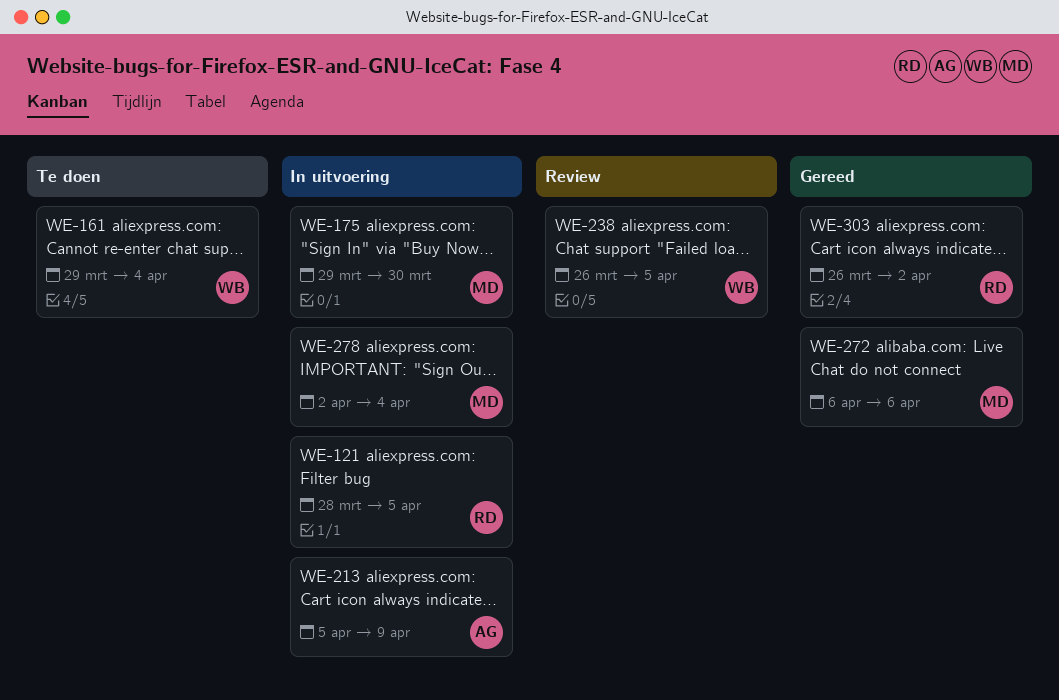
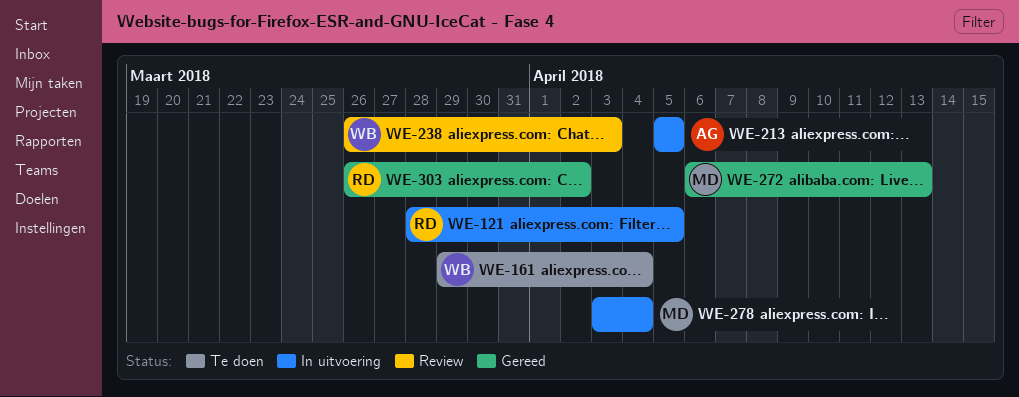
WE-175: present -> none
WE-213, due: Apr 9 -> Apr 5
WE-238, due: Apr 5 -> Apr 3
WE-272, due: Apr 6 -> Apr 13
WE-278, start: Apr 2 -> Apr 3

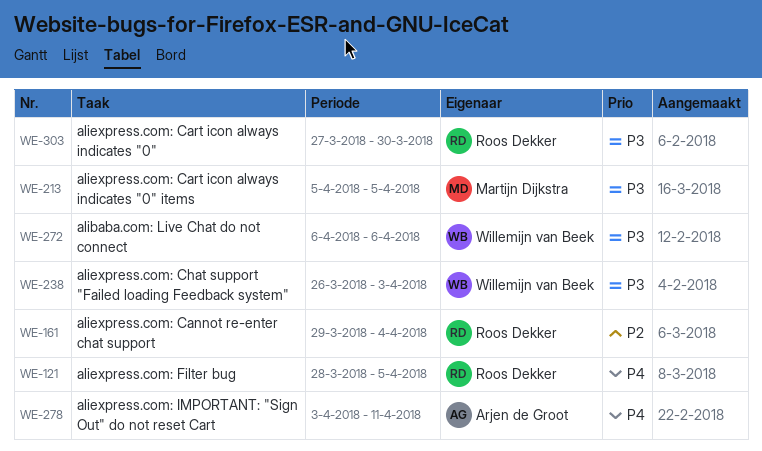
WE-161, owner: Willemijn van Beek -> Roos Dekker
WE-213, owner: Arjen de Groot -> Martijn Dijkstra
WE-272, owner: Martijn Dijkstra -> Willemijn van Beek
WE-272, due: Apr 13 -> Apr 6
WE-278, owner: Martijn Dijkstra -> Arjen de Groot
WE-278, due: Apr 4 -> Apr 11
WE-303, start: Mar 26 -> Mar 27
WE-303, due: Apr 2 -> Mar 30

